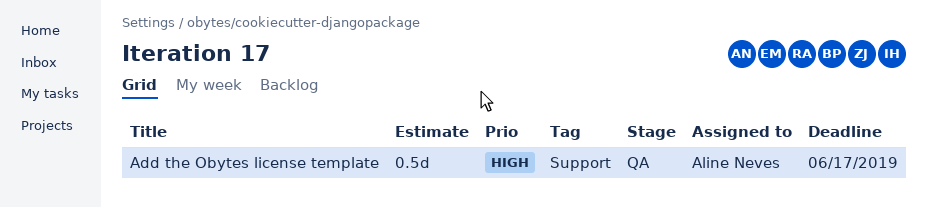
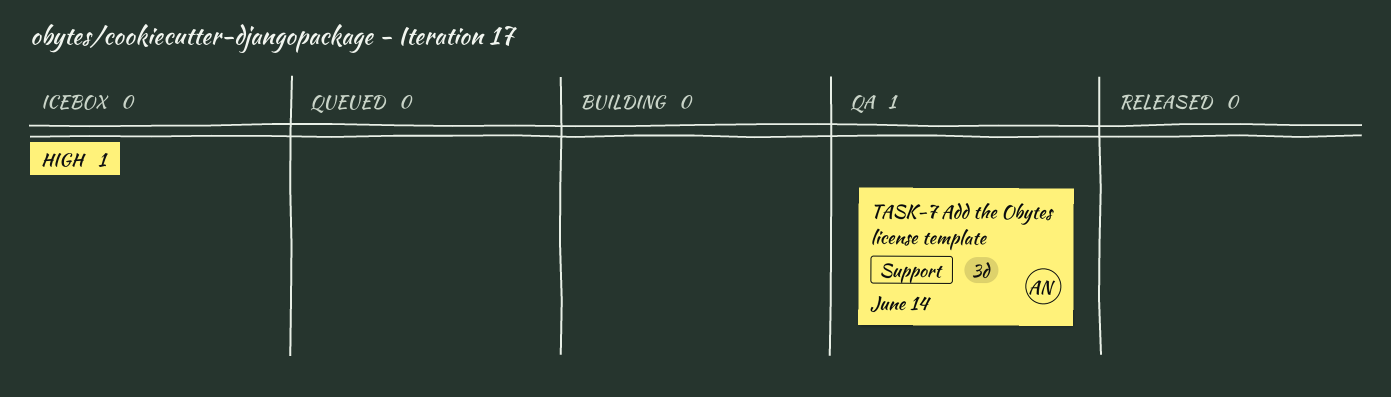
Add the Obytes license template, estimate: 0.5d -> 3d
Add the Obytes license template, due: Jun 17 -> Jun 14

